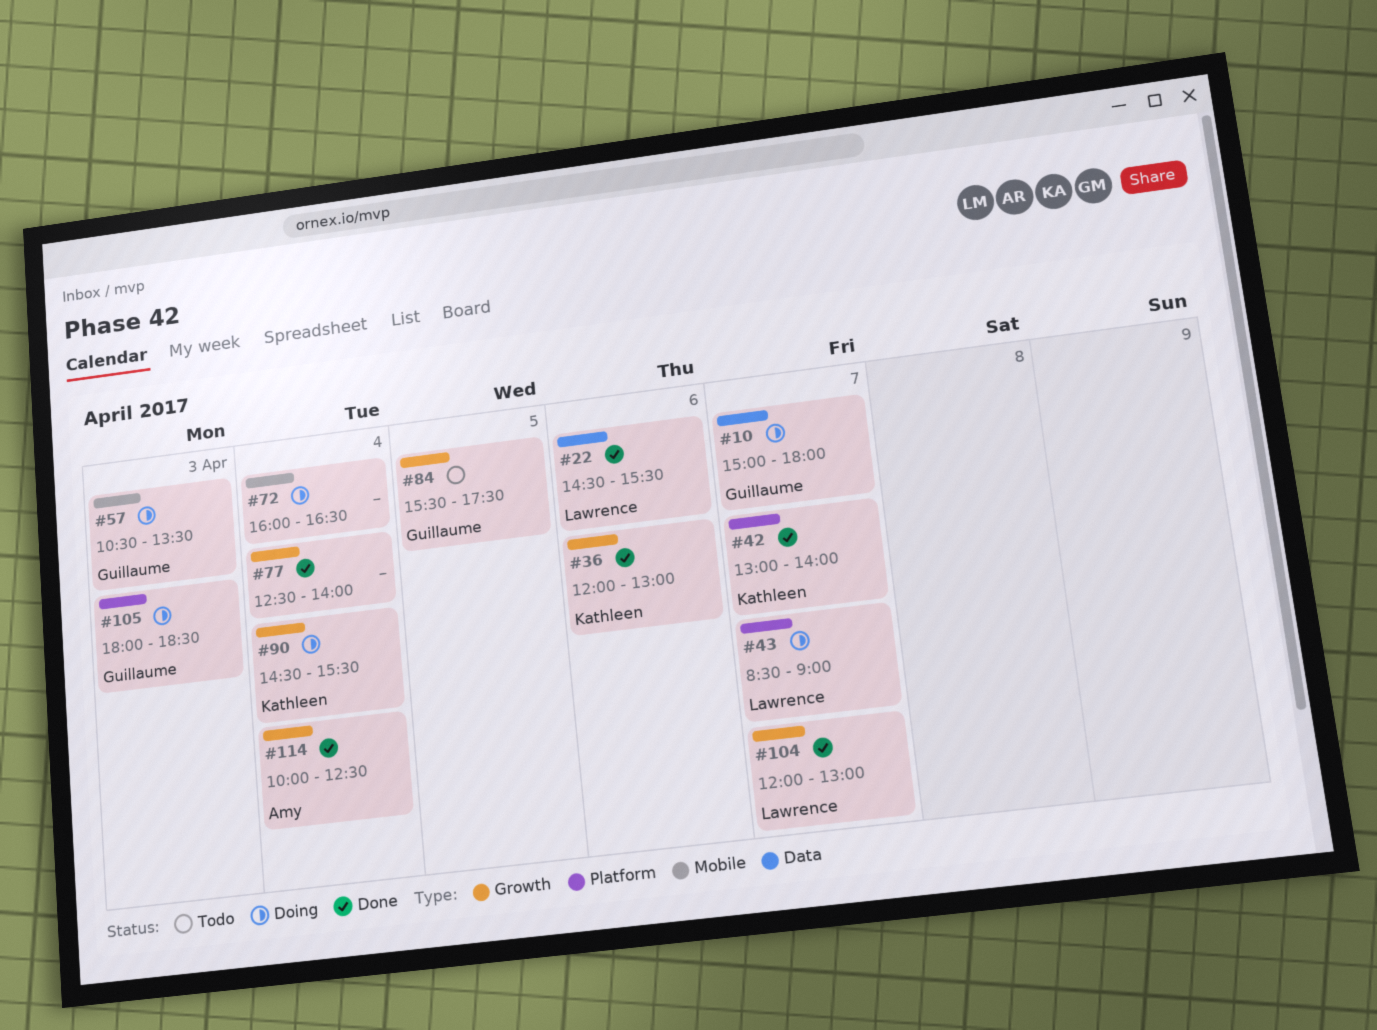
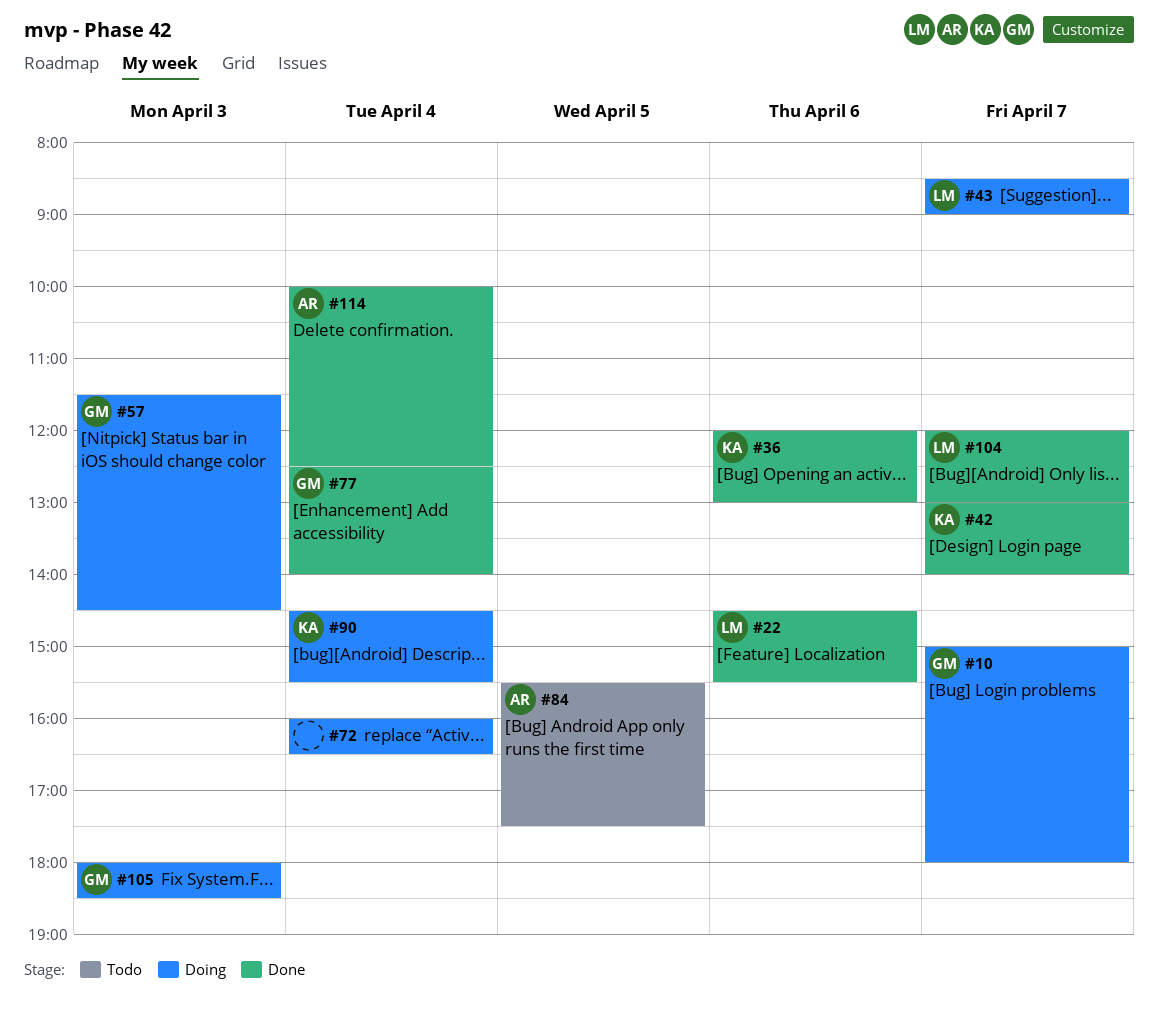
#57, begins: 10:30 -> 11:30
#57, ends: 13:30 -> 14:30
#77, owner: none -> Guillaume
#84, owner: Guillaume -> Amy

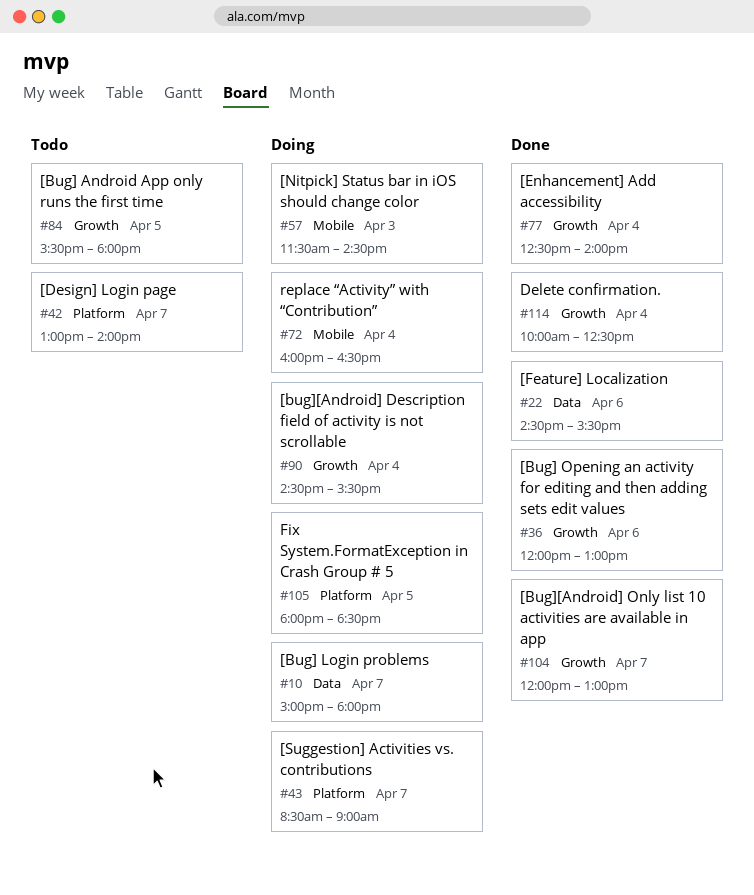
#42, status: Done -> Todo
#84, ends: 17:30 -> 18:00
#105, day: Apr 3 -> Apr 5

